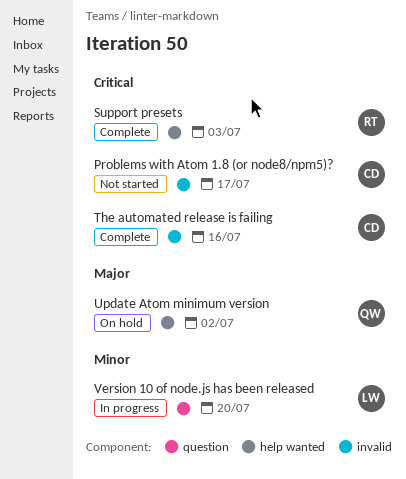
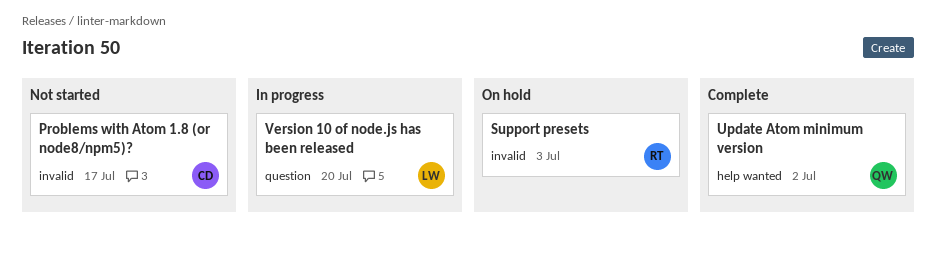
Support presets, status: Complete -> On hold
Support presets, label: help wanted -> invalid
The automated release is failing: present -> none
Update Atom minimum version, status: On hold -> Complete

